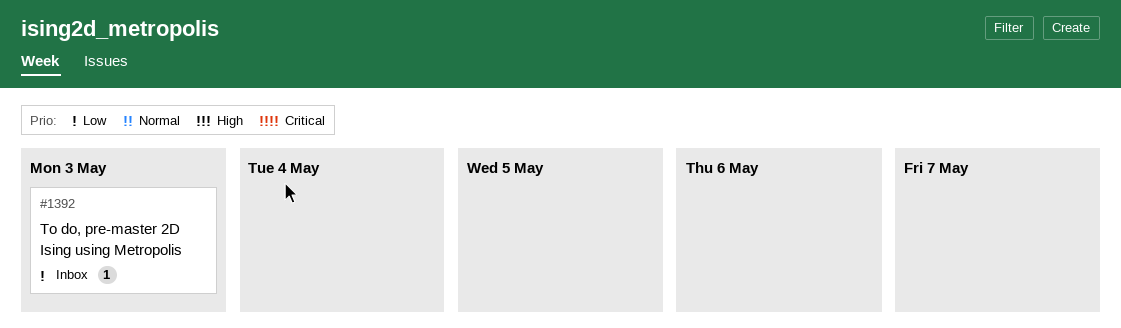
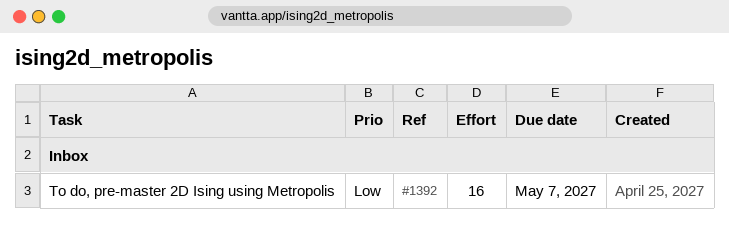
#1392, estimate: 1 -> 16
#1392, due: May 3 -> May 7

